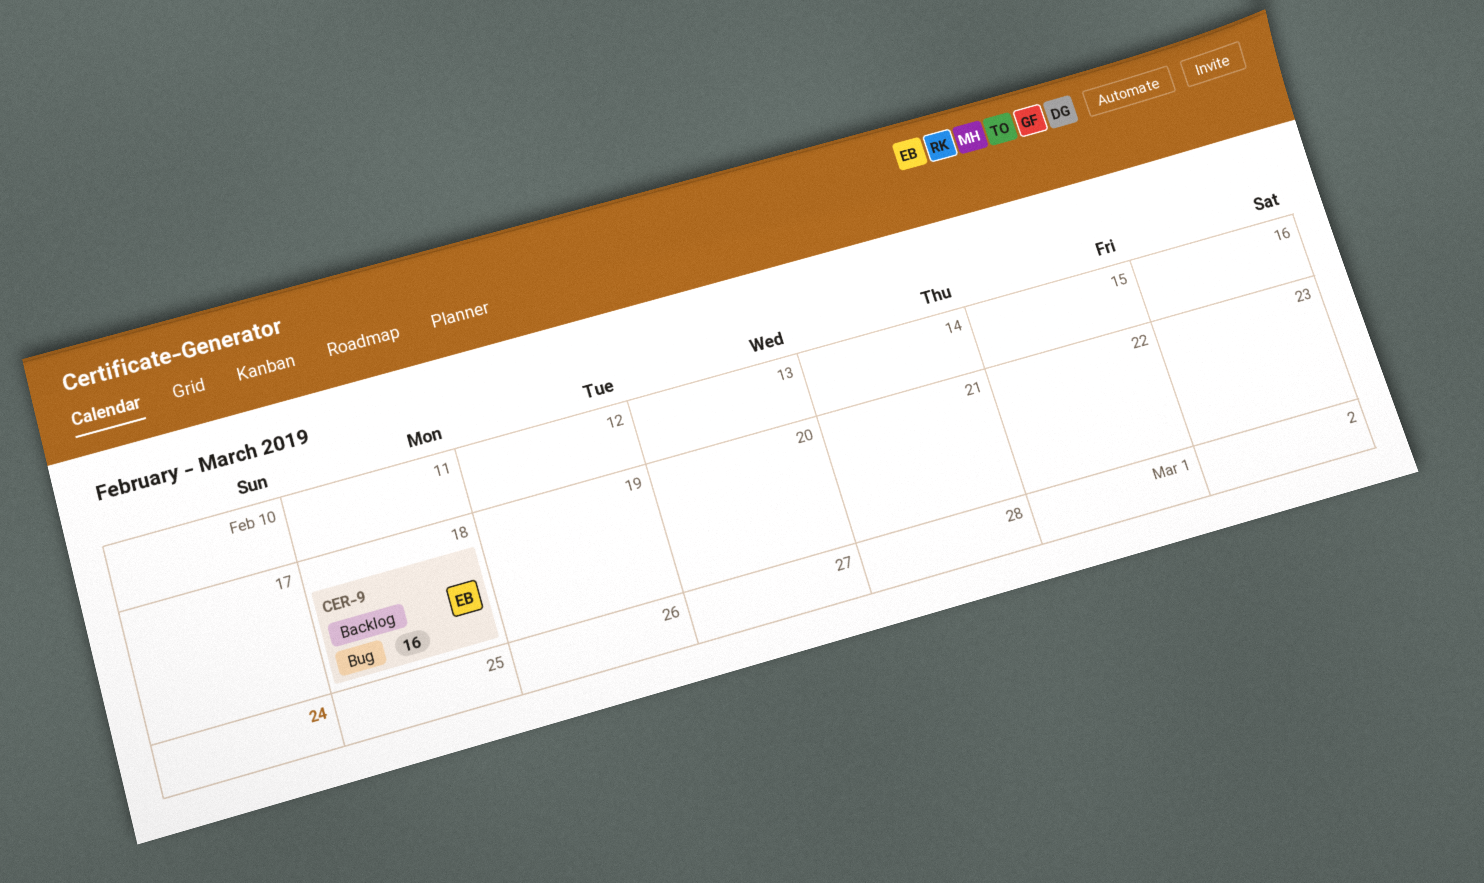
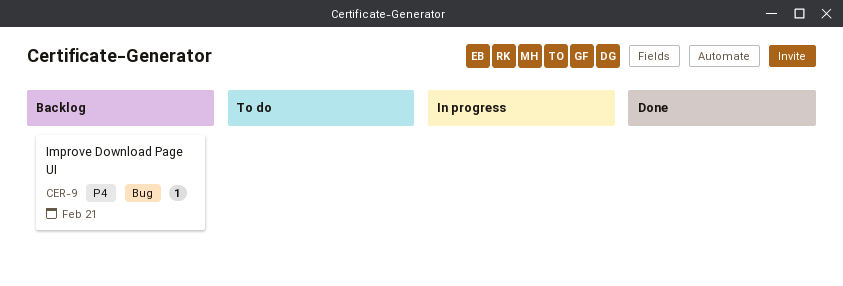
CER-9, estimate: 16 -> 1
CER-9, due: Feb 18 -> Feb 21

